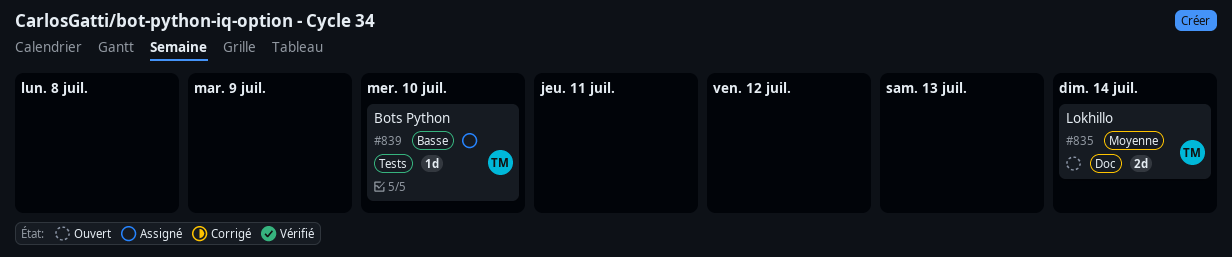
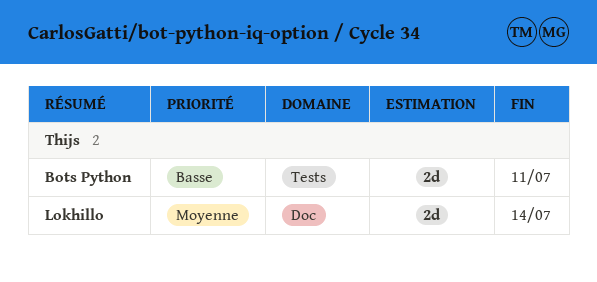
Bots Python, estimate: 1d -> 2d
Bots Python, due: Jul 10 -> Jul 11

